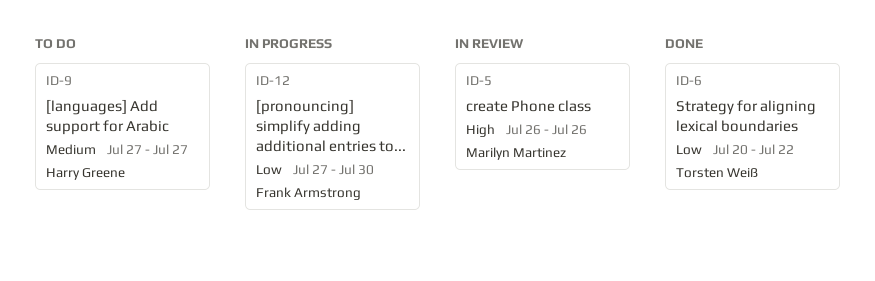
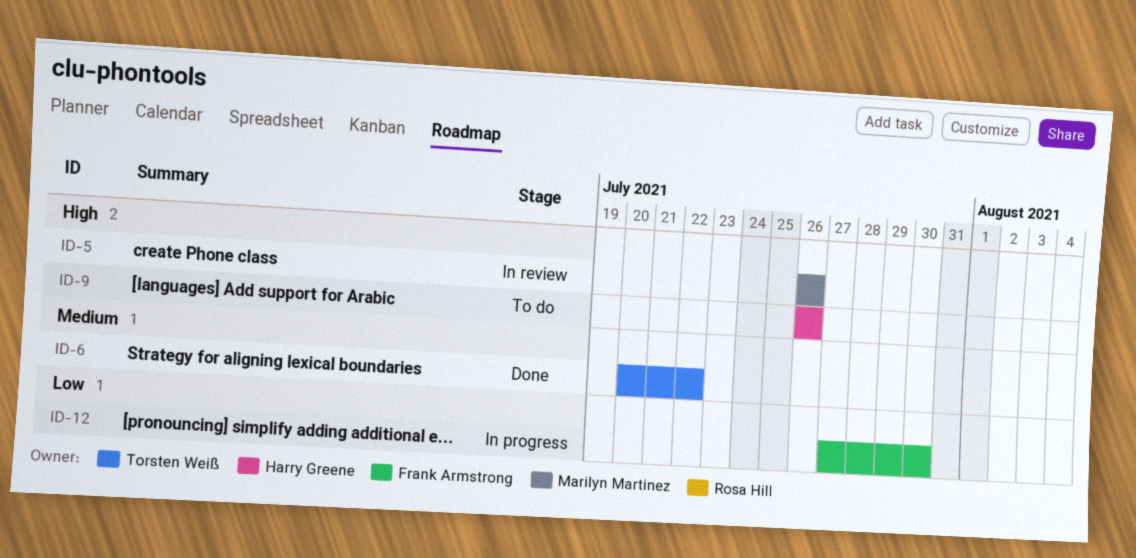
ID-6, priority: Low -> Medium
ID-9, priority: Medium -> High
ID-9, start: Jul 27 -> Jul 26
ID-9, due: Jul 27 -> Jul 26

